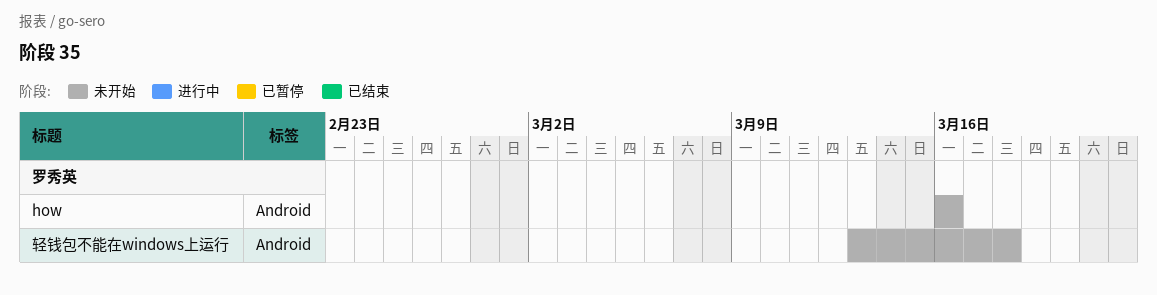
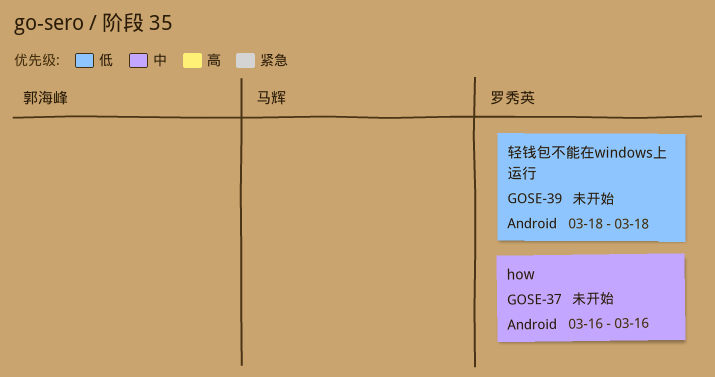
轻钱包不能在windows上运行, start: Mar 13 -> Mar 18

